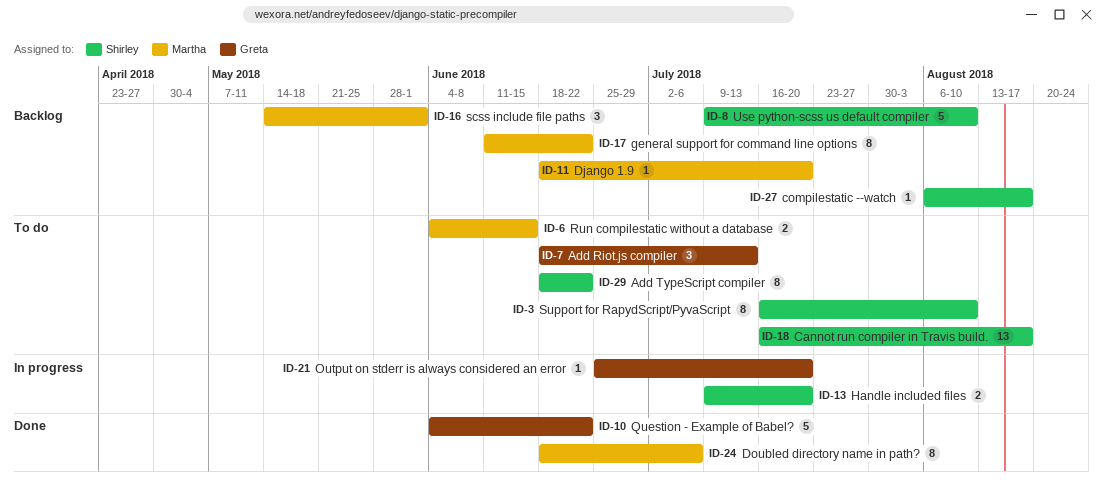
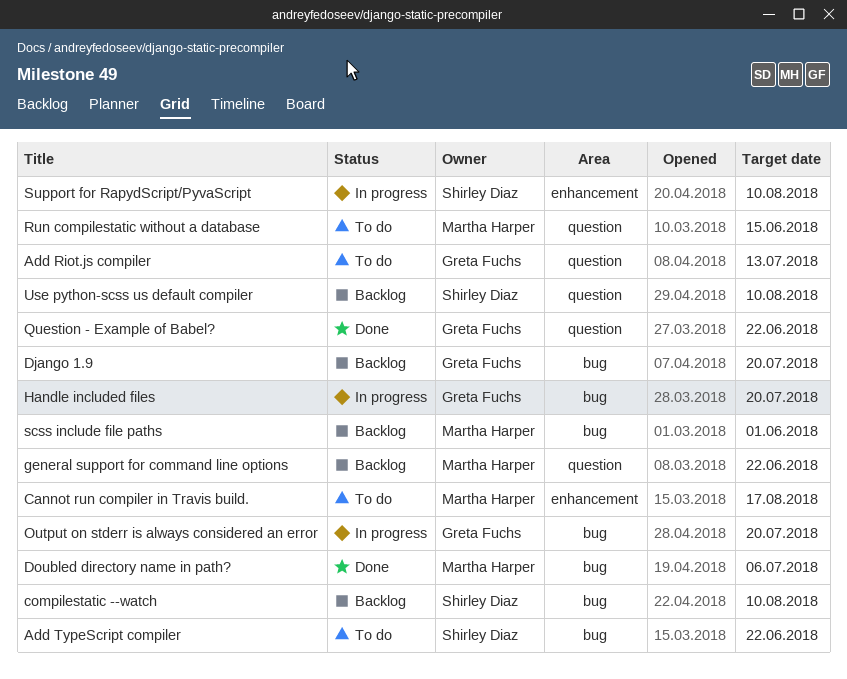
Cannot run compiler in Travis build., owner: Shirley Diaz -> Martha Harper
compilestatic --watch, due: Aug 17 -> Aug 10
Django 1.9, owner: Martha Harper -> Greta Fuchs
Handle included files, owner: Shirley Diaz -> Greta Fuchs
Support for RapydScript/PyvaScript, status: To do -> In progress

